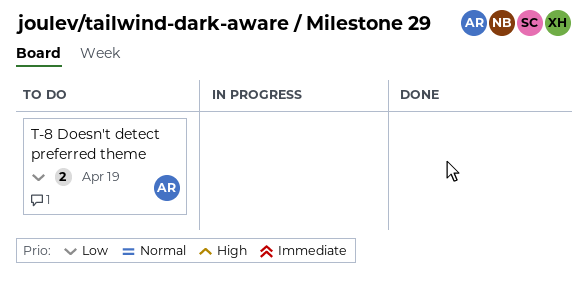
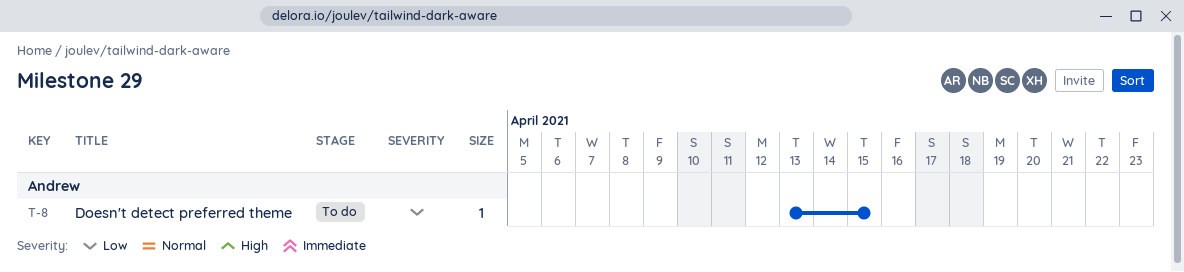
T-8, estimate: 2 -> 1
T-8, due: Apr 19 -> Apr 15

